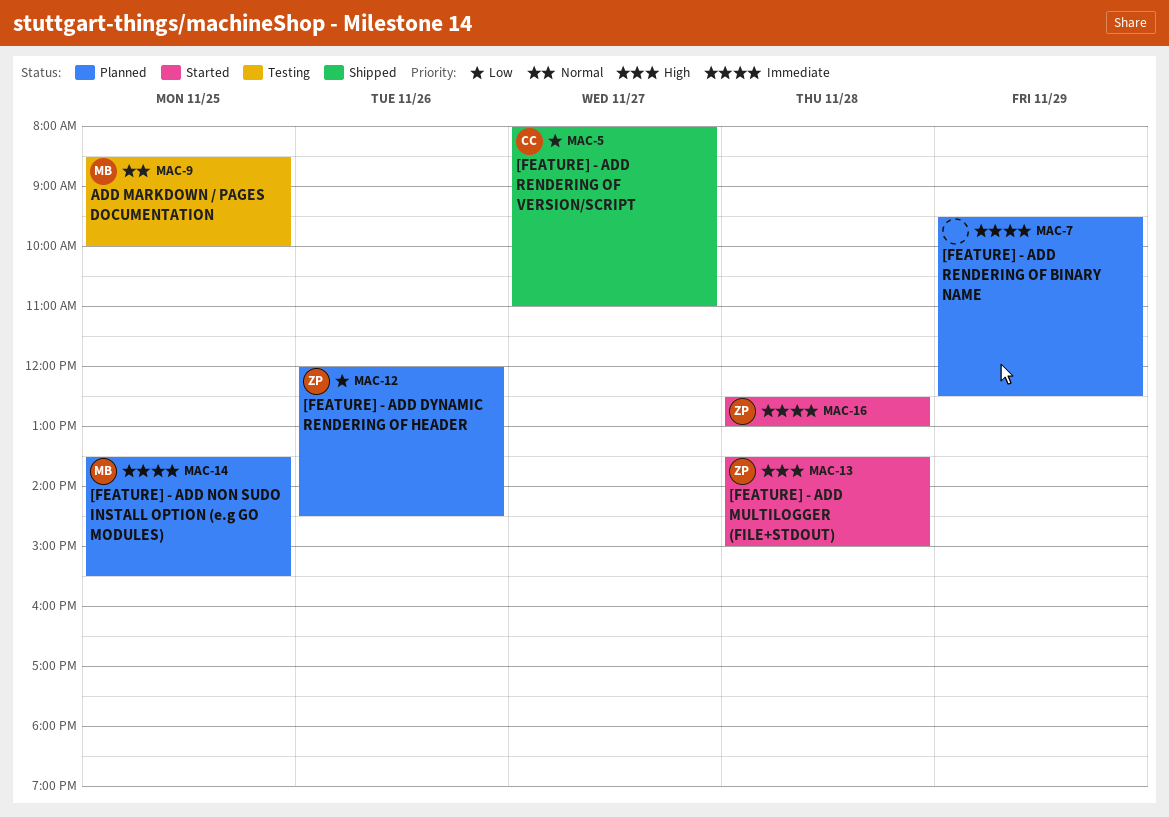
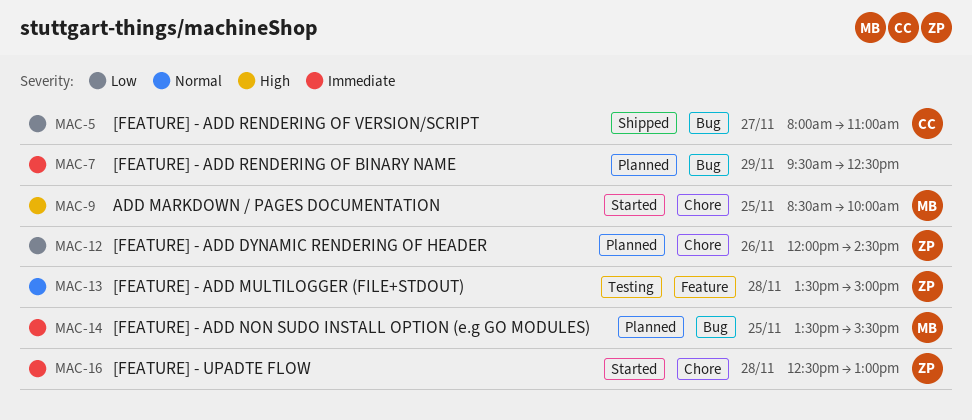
MAC-9, status: Testing -> Started
MAC-9, priority: Normal -> High
MAC-13, status: Started -> Testing
MAC-13, priority: High -> Normal

